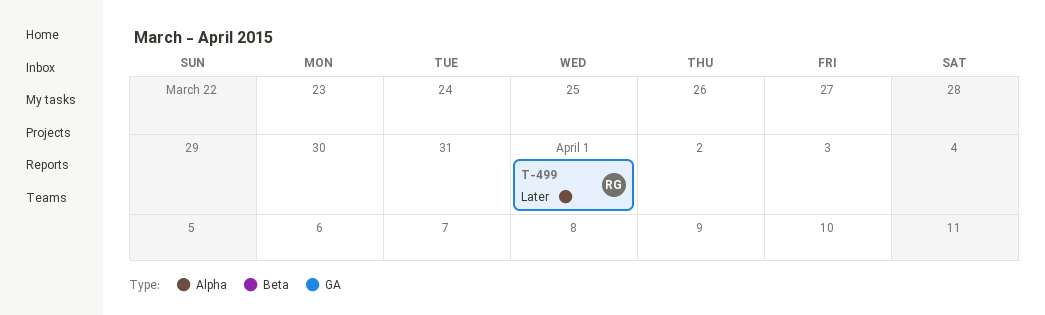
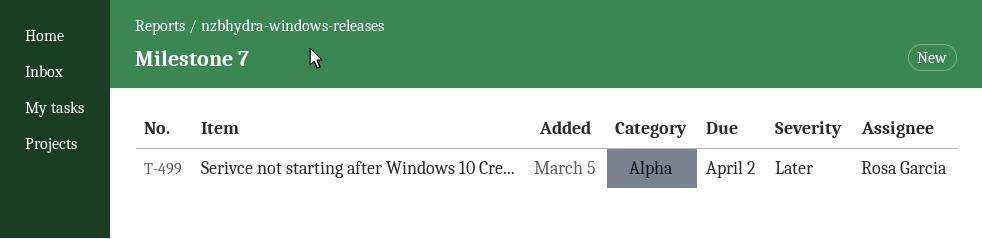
T-499, due: Apr 1 -> Apr 2

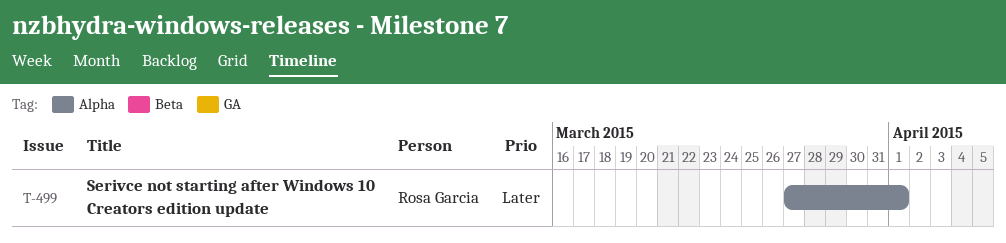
T-499, due: Apr 2 -> Apr 1

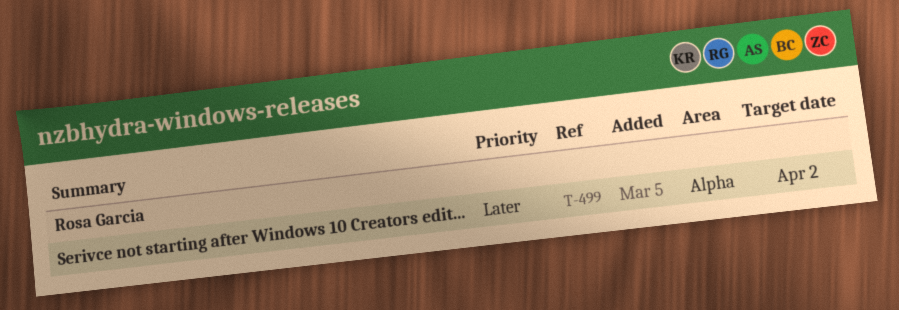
T-499, due: Apr 1 -> Apr 2

